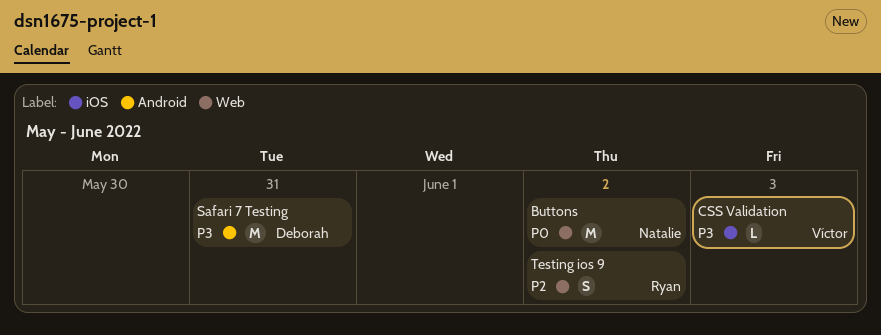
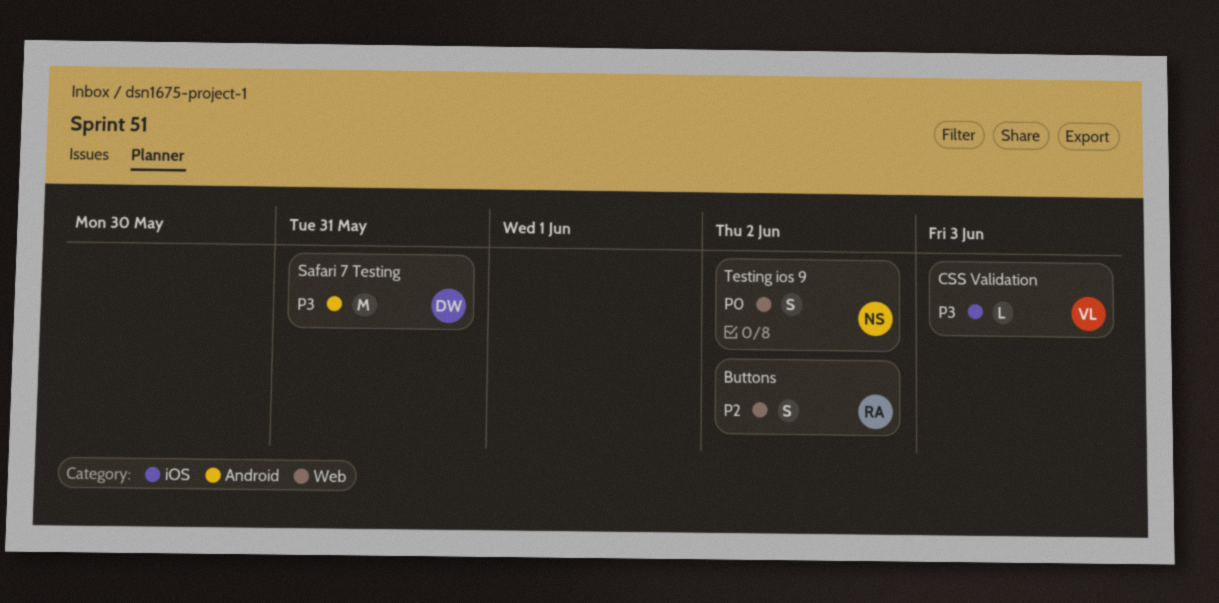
Buttons, owner: Natalie -> Ryan
Buttons, priority: P0 -> P2
Buttons, estimate: M -> S
Testing ios 9, owner: Ryan -> Natalie
Testing ios 9, priority: P2 -> P0

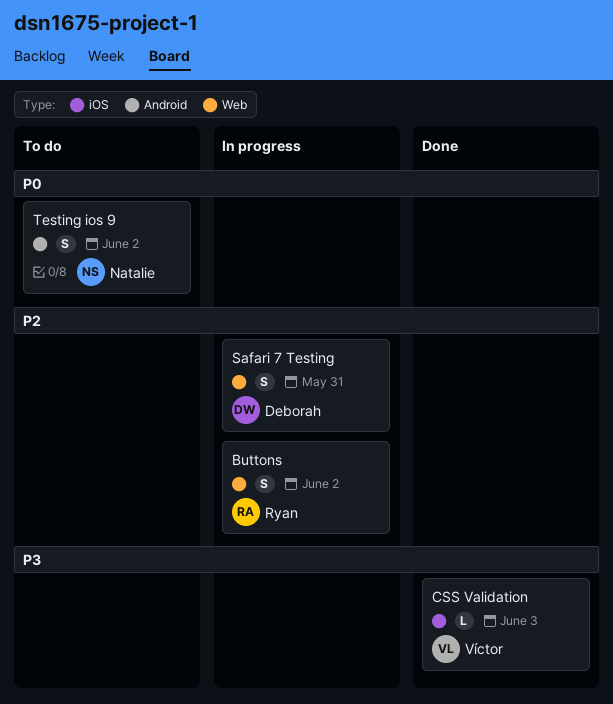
Safari 7 Testing, priority: P3 -> P2
Safari 7 Testing, label: Android -> Web
Safari 7 Testing, estimate: M -> S
Testing ios 9, label: Web -> Android

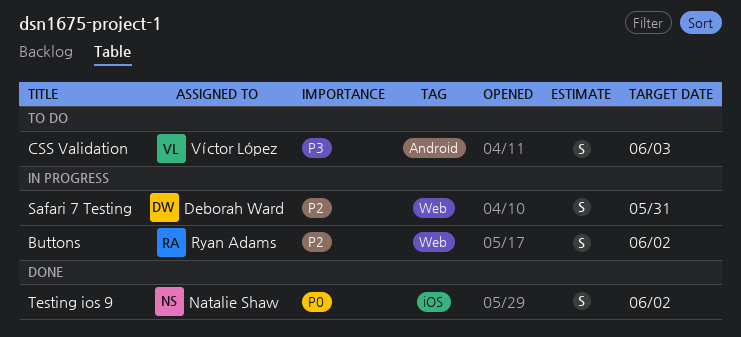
CSS Validation, status: Done -> To do
CSS Validation, label: iOS -> Android
CSS Validation, estimate: L -> S
Testing ios 9, status: To do -> Done
Testing ios 9, label: Android -> iOS

